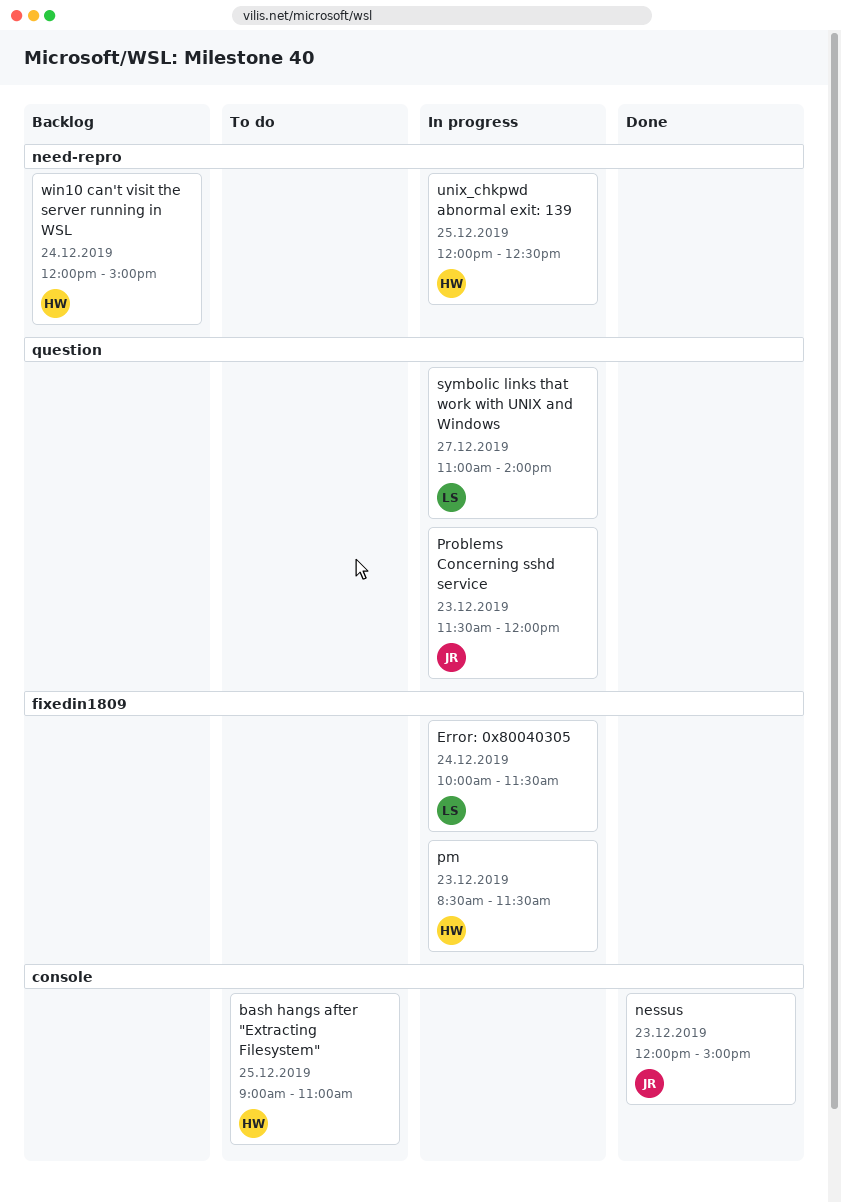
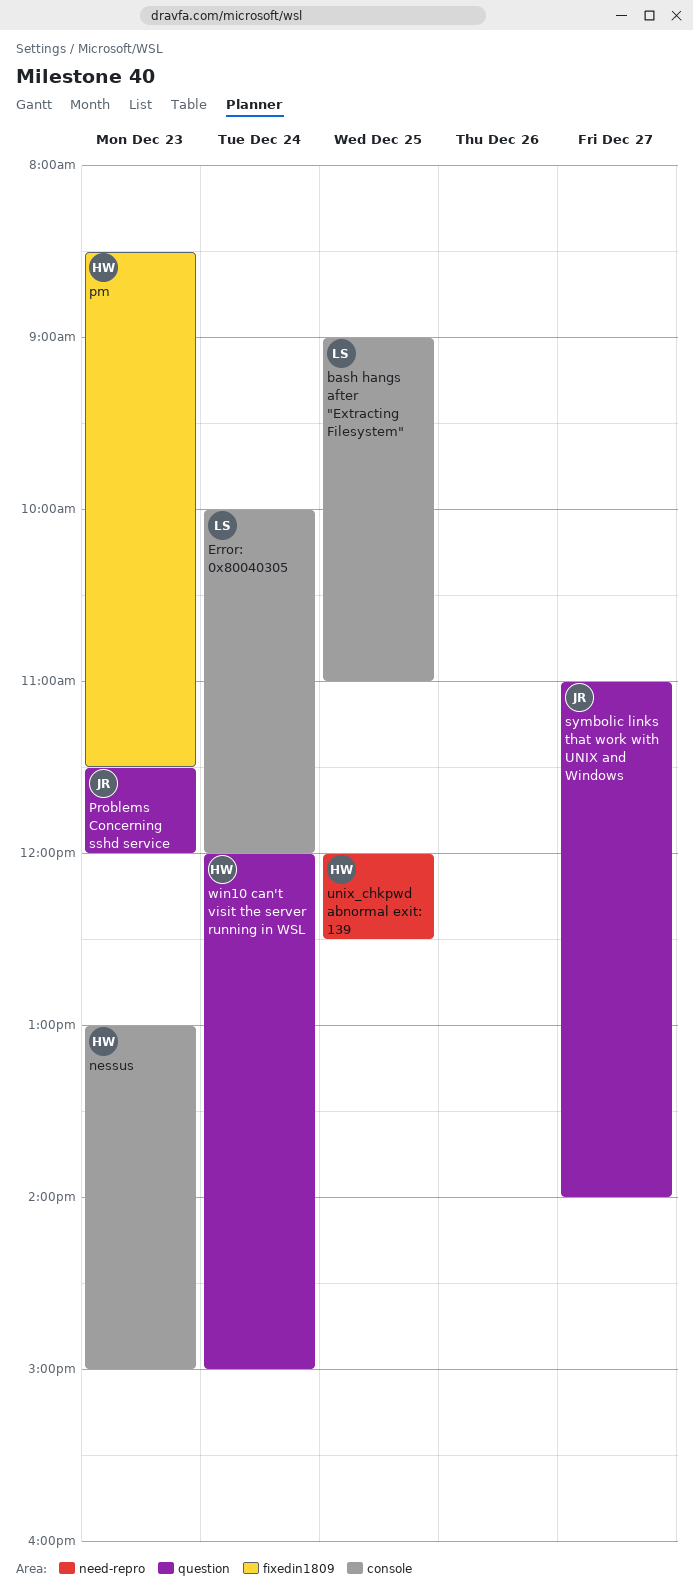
bash hangs after "Extracting Filesystem", owner: HW -> LS
Error: 0x80040305, label: fixedin1809 -> console
Error: 0x80040305, ends: 11:30 -> 12:00
nessus, owner: JR -> HW
nessus, begins: 12:00 -> 13:00
symbolic links that work with UNIX and Windows, owner: LS -> JR
win10 can't visit the server running in WSL, label: need-repro -> question

